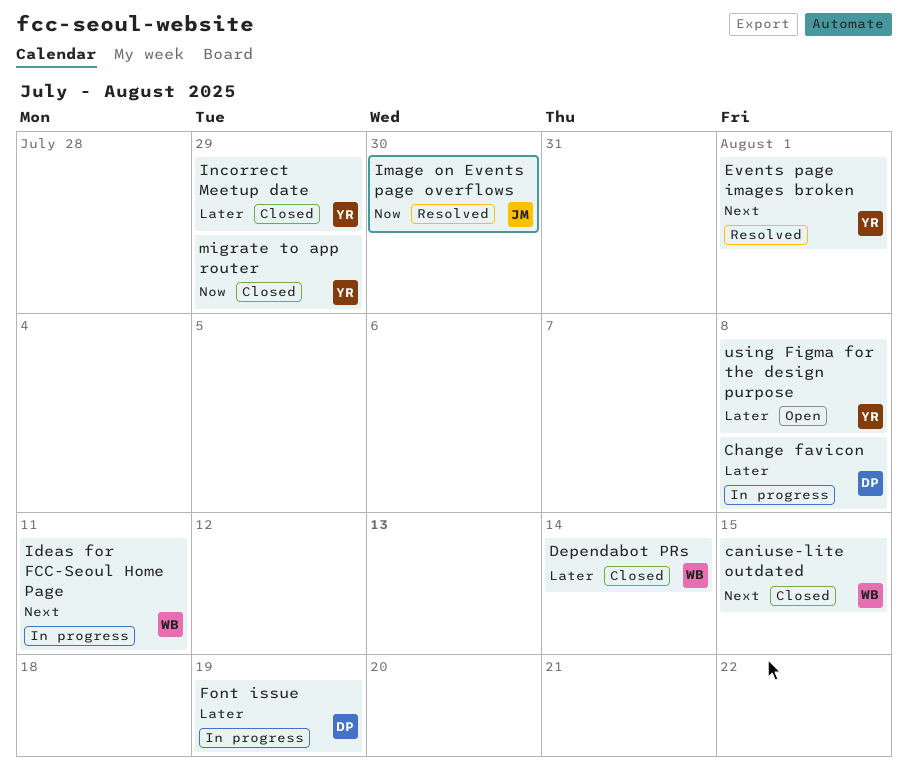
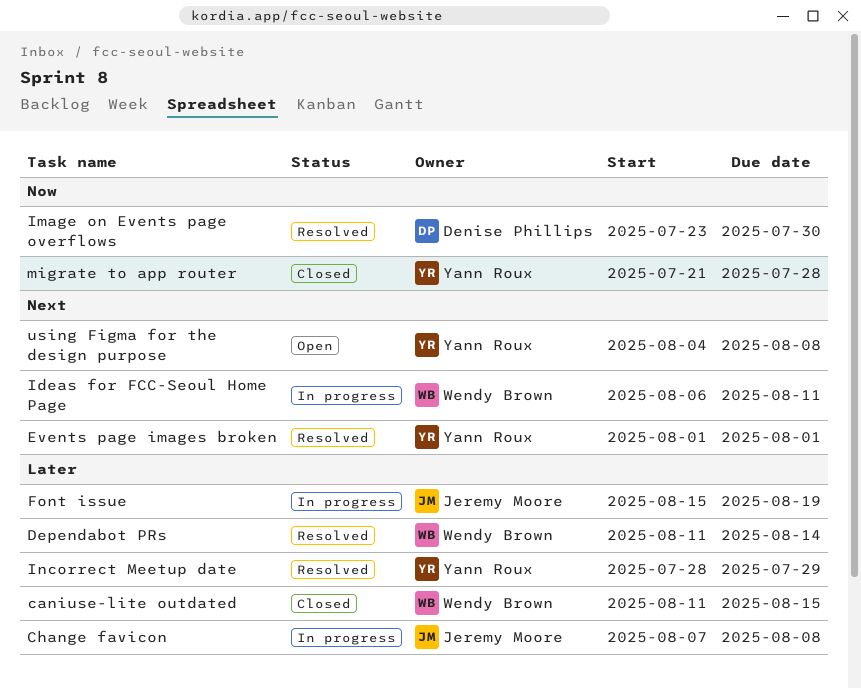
caniuse-lite outdated, priority: Next -> Later
Change favicon, owner: Denise Phillips -> Jeremy Moore
Dependabot PRs, status: Closed -> Resolved
Font issue, owner: Denise Phillips -> Jeremy Moore
Image on Events page overflows, owner: Jeremy Moore -> Denise Phillips
Incorrect Meetup date, status: Closed -> Resolved
migrate to app router, due: Jul 29 -> Jul 28
using Figma for the design purpose, priority: Later -> Next

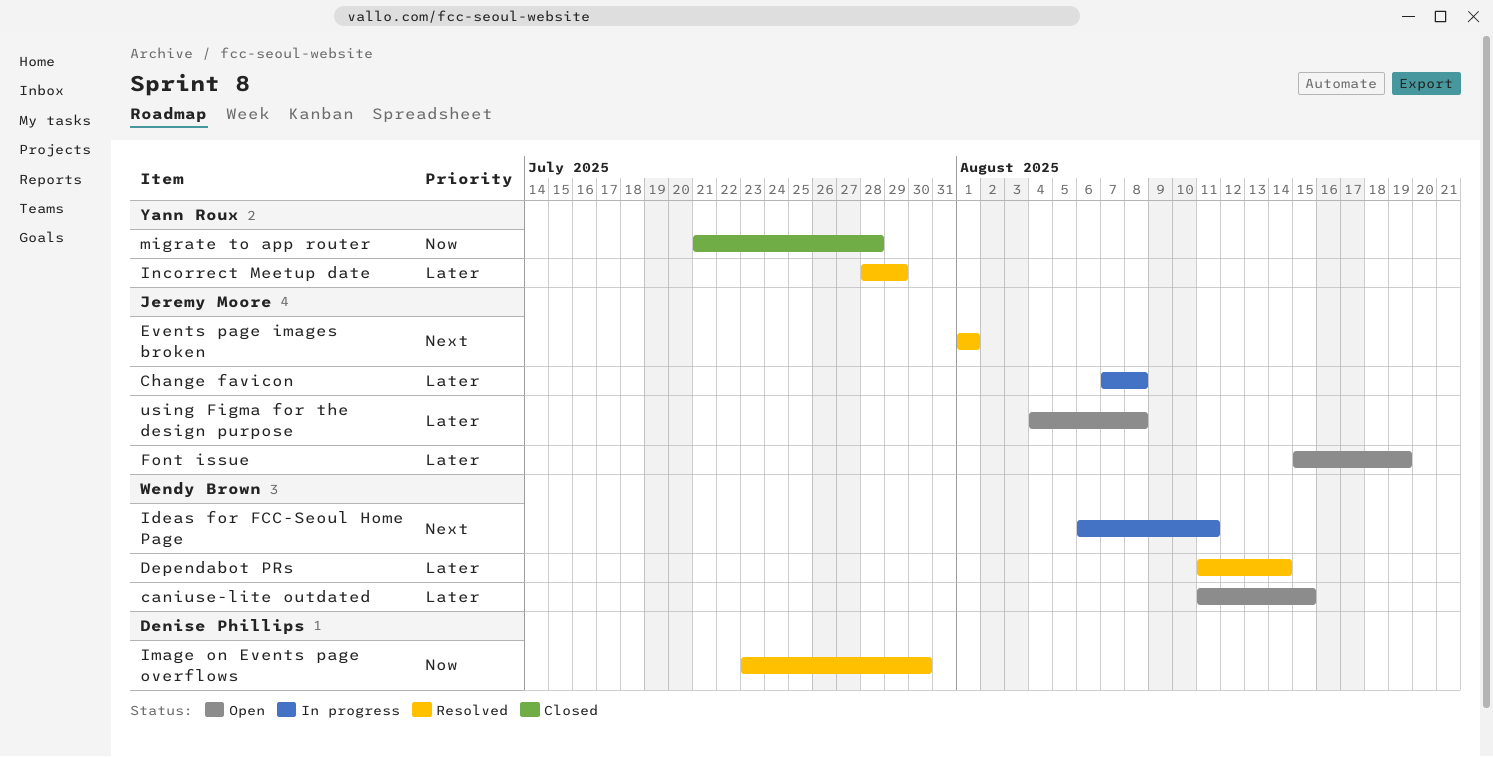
caniuse-lite outdated, status: Closed -> Open
Events page images broken, owner: Yann Roux -> Jeremy Moore
Font issue, status: In progress -> Open
using Figma for the design purpose, owner: Yann Roux -> Jeremy Moore
using Figma for the design purpose, priority: Next -> Later

